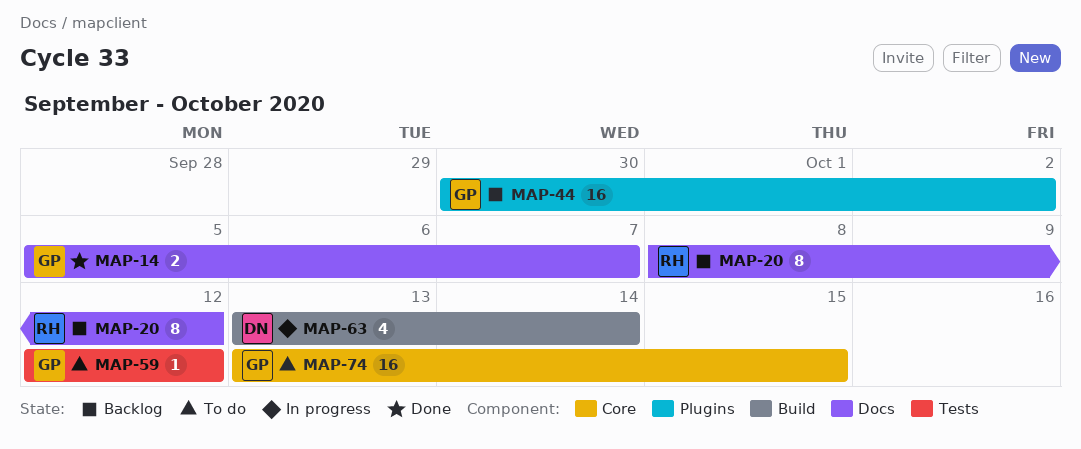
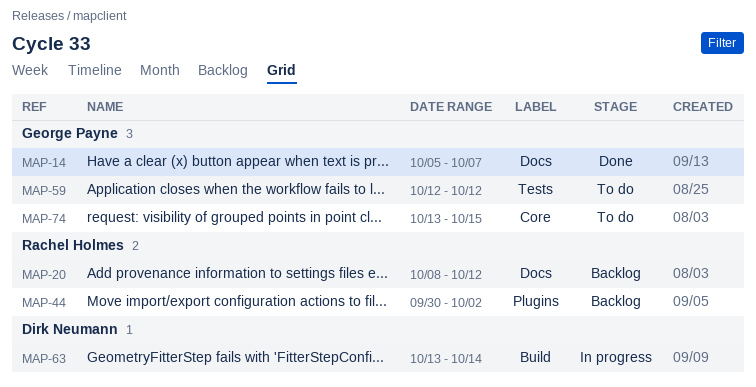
MAP-44, owner: George Payne -> Rachel Holmes

